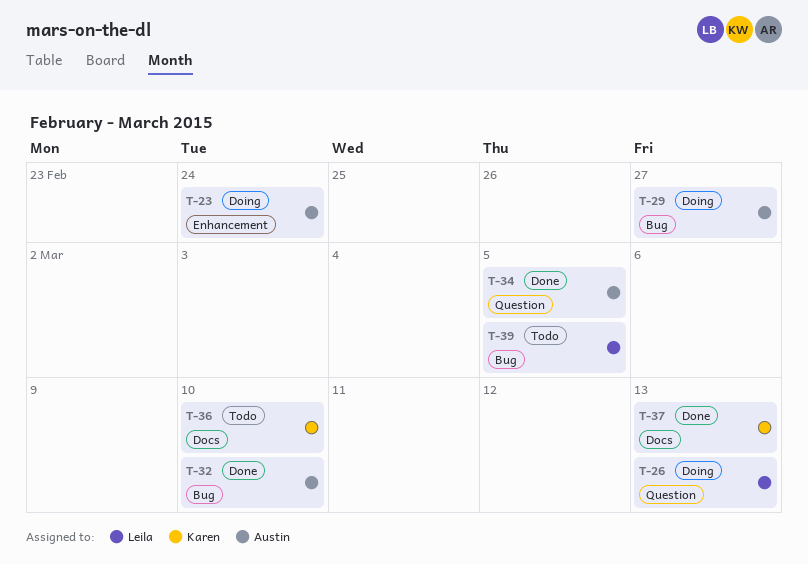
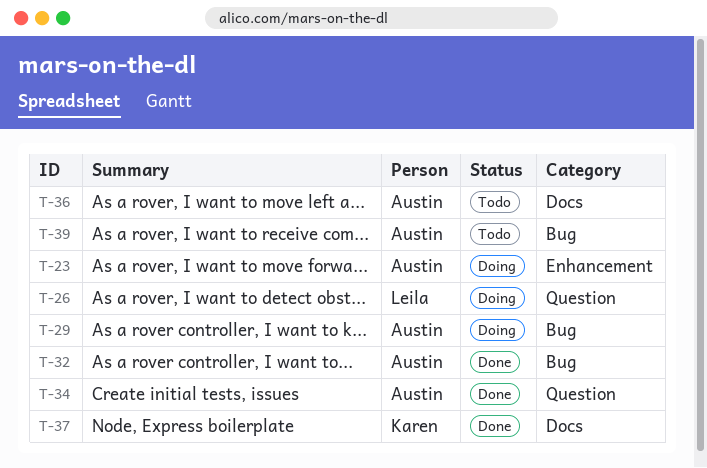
T-36, owner: Karen -> Austin
T-39, owner: Leila -> Austin

